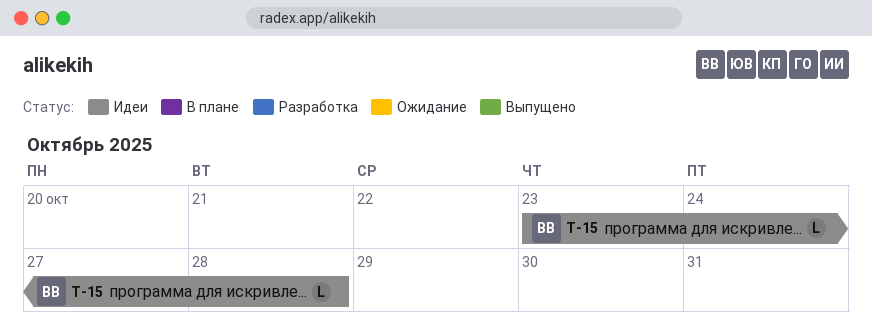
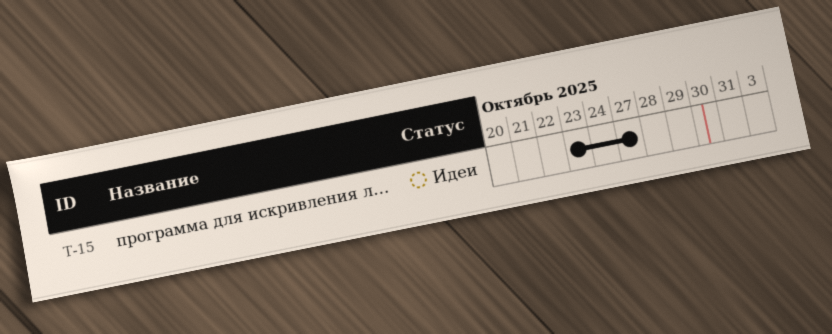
T-15, due: Oct 28 -> Oct 27

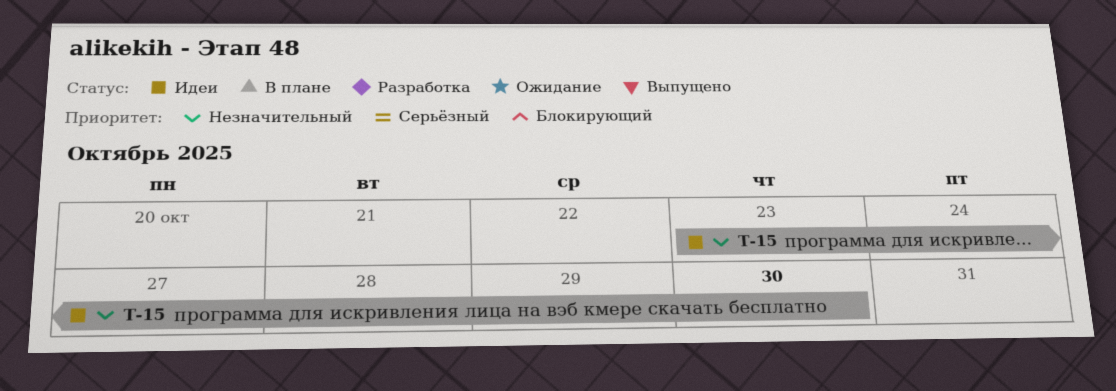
T-15, due: Oct 27 -> Oct 30

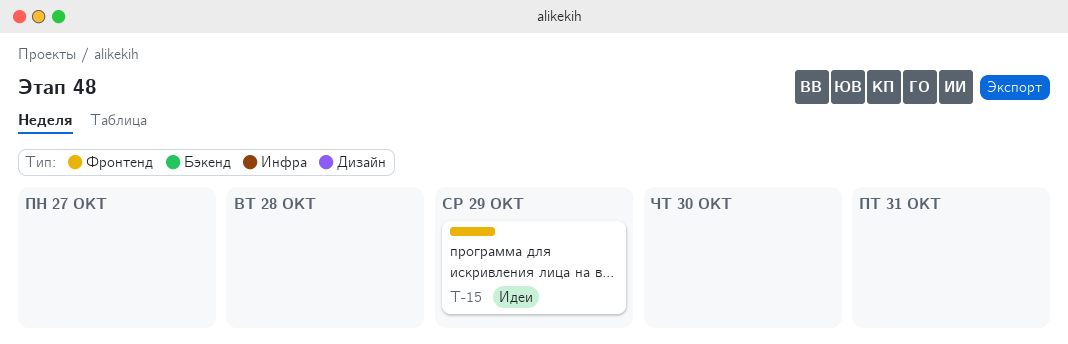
T-15, due: Oct 30 -> Oct 29

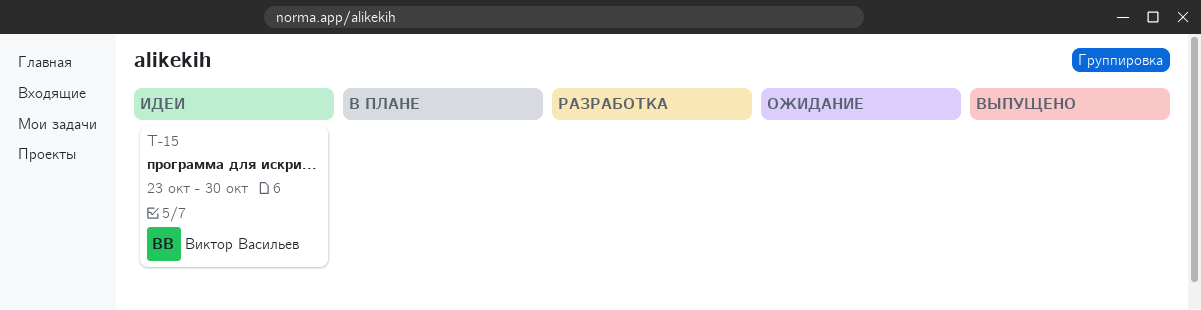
T-15, due: Oct 29 -> Oct 30

